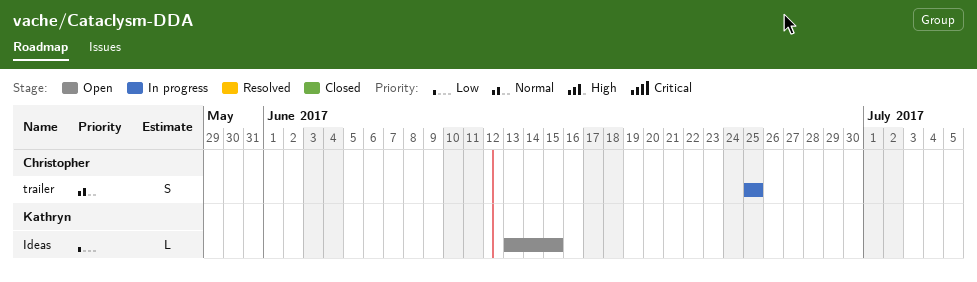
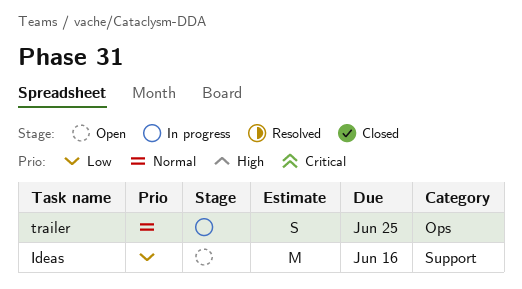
Ideas, estimate: L -> M
Ideas, due: Jun 15 -> Jun 16

